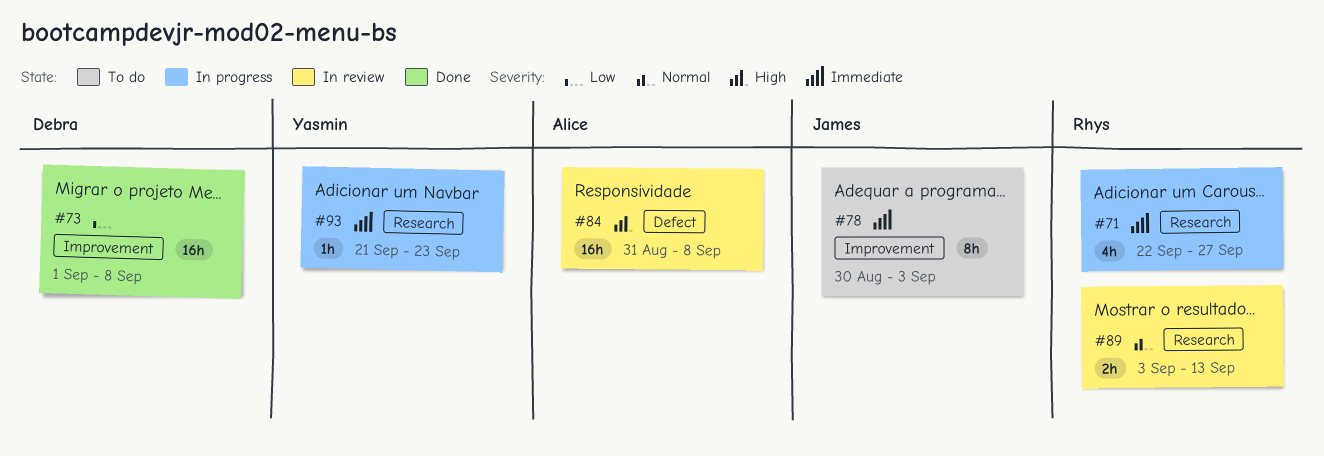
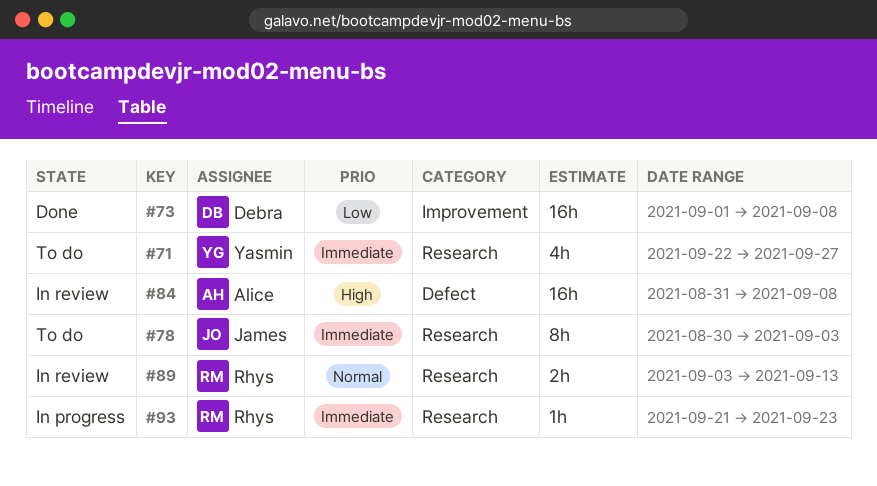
#71, status: In progress -> To do
#71, owner: Rhys -> Yasmin
#78, label: Improvement -> Research
#93, owner: Yasmin -> Rhys

